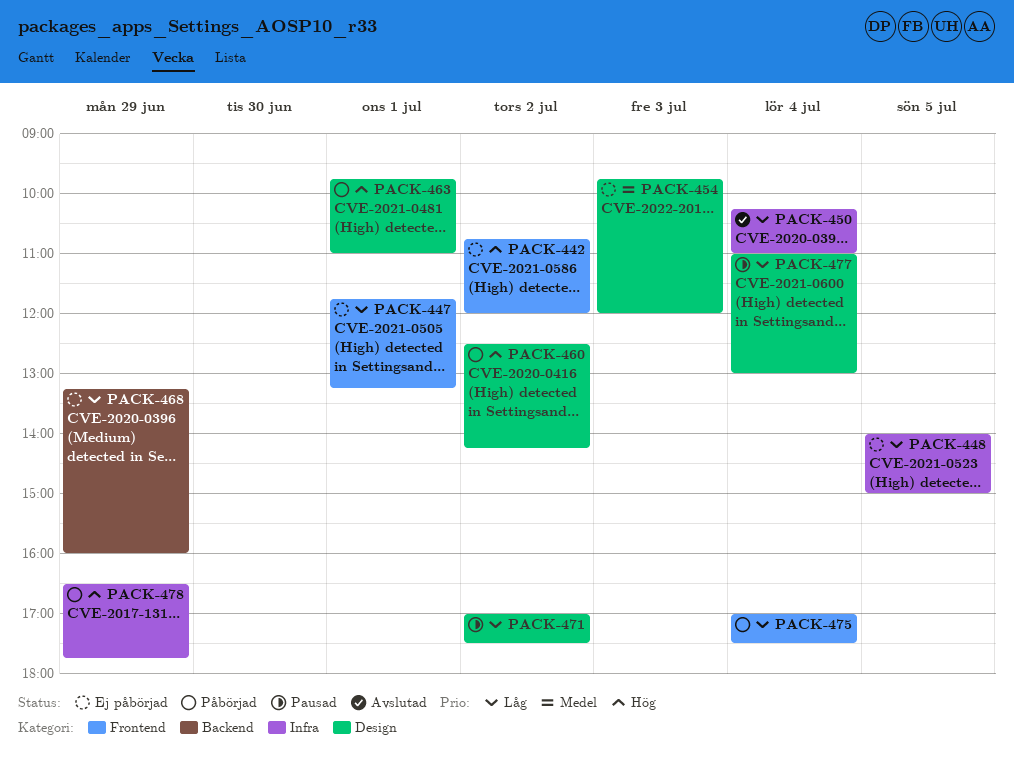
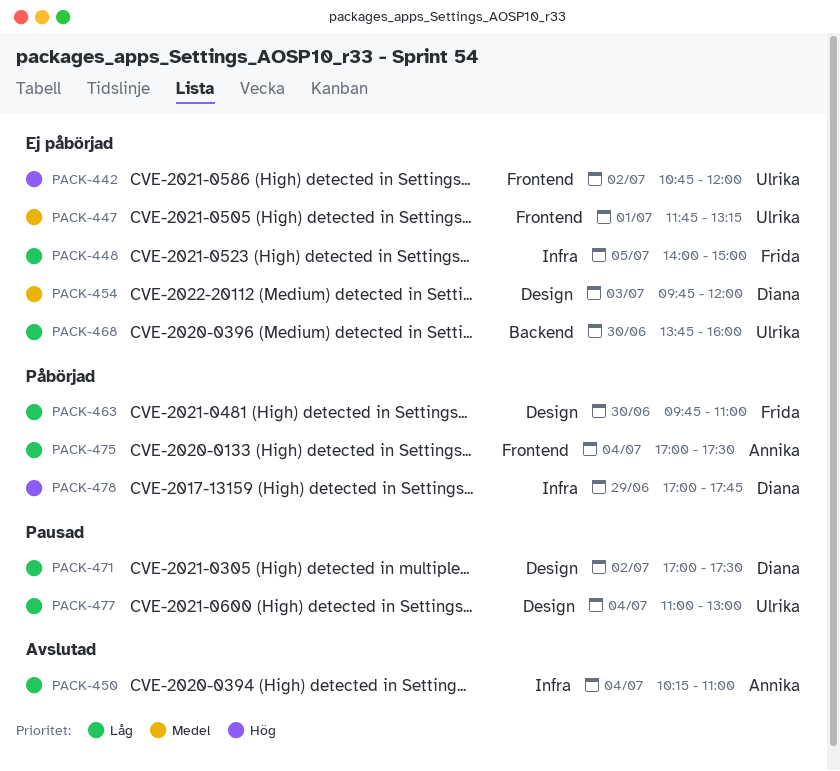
PACK-447, priority: Låg -> Medel
PACK-460: present -> none
PACK-463, priority: Hög -> Låg
PACK-463, day: Jul 1 -> Jun 30
PACK-468, day: Jun 29 -> Jun 30
PACK-468, begins: 13:15 -> 13:45
PACK-478, begins: 16:30 -> 17:00

